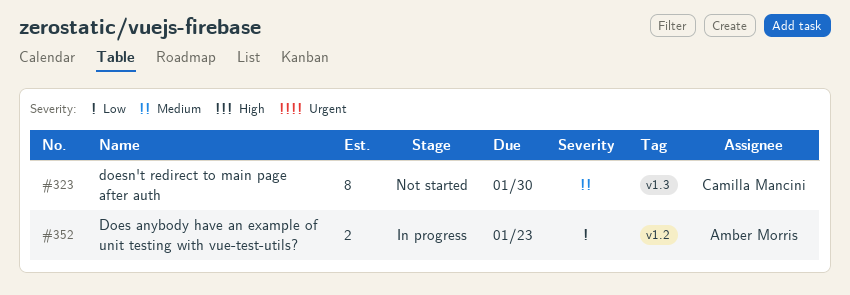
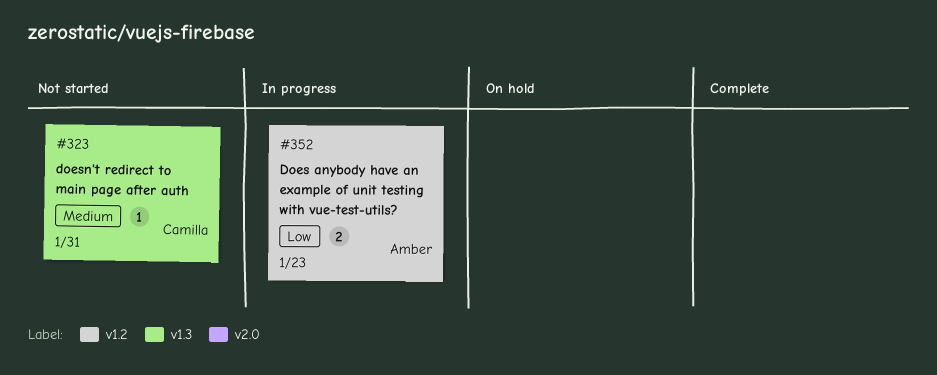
#323, estimate: 8 -> 1
#323, due: Jan 30 -> Jan 31

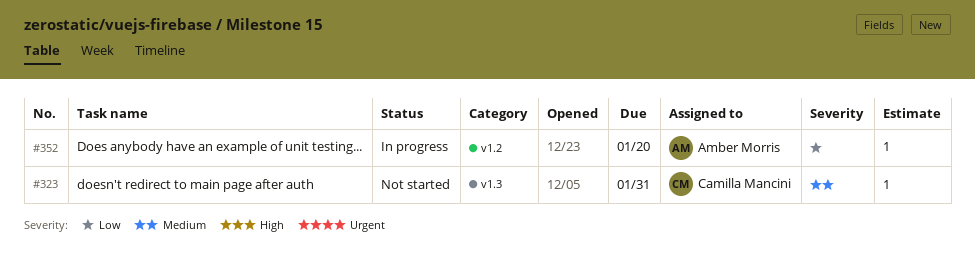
#352, estimate: 2 -> 1
#352, due: Jan 23 -> Jan 20

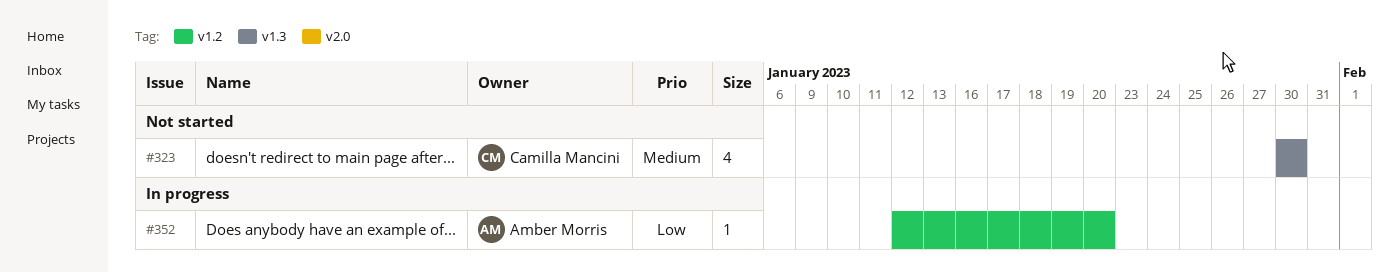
#323, estimate: 1 -> 4
#323, due: Jan 31 -> Jan 30

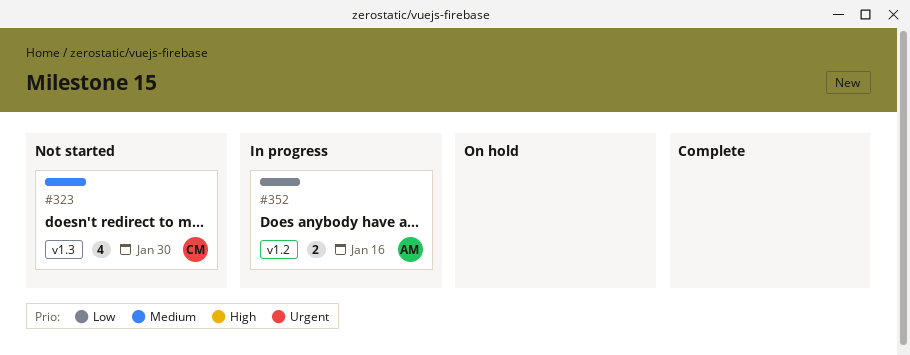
#352, estimate: 1 -> 2
#352, due: Jan 20 -> Jan 16

